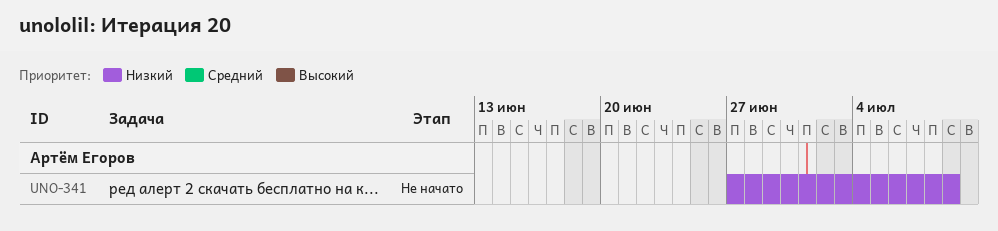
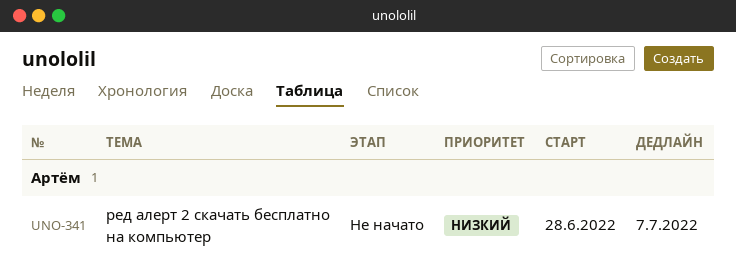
UNO-341, start: Jun 27 -> Jun 28
UNO-341, due: Jul 9 -> Jul 7

